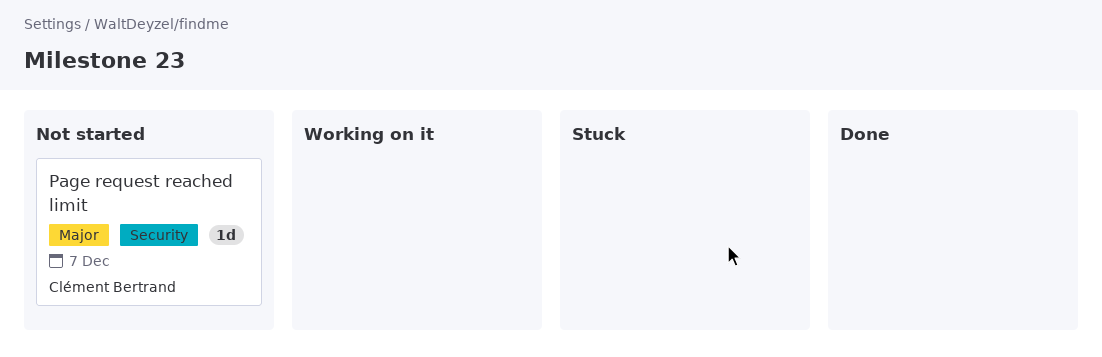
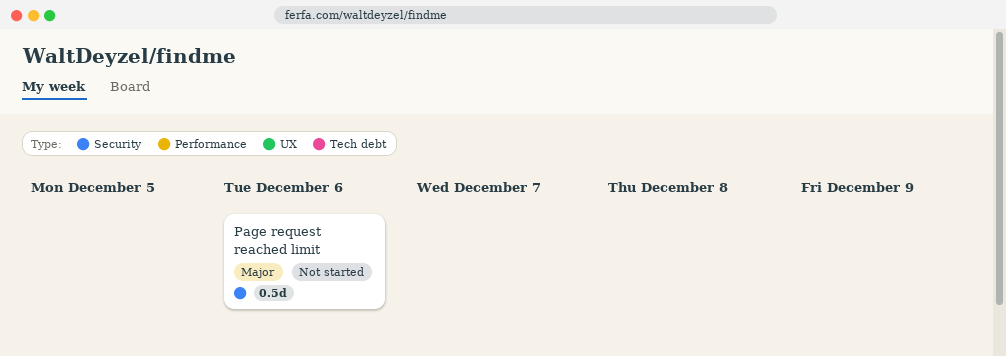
Page request reached limit, estimate: 1d -> 0.5d
Page request reached limit, due: Dec 7 -> Dec 6

